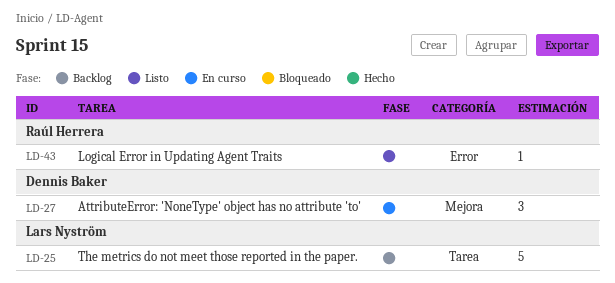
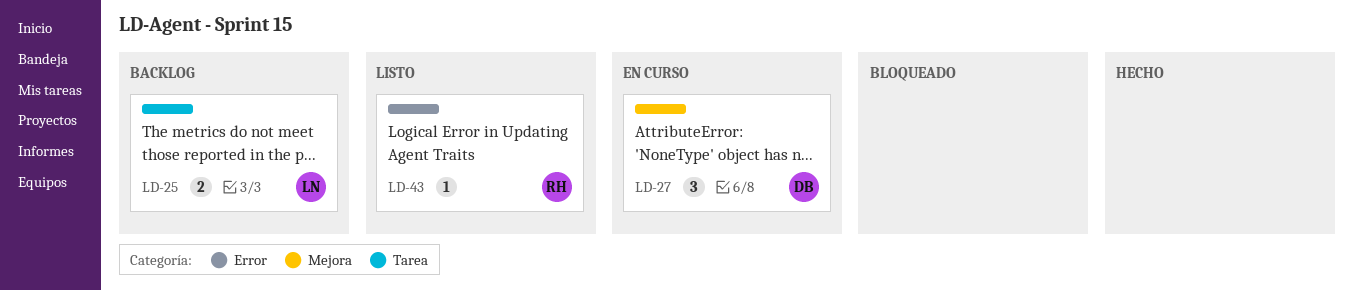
LD-25, estimate: 5 -> 2

